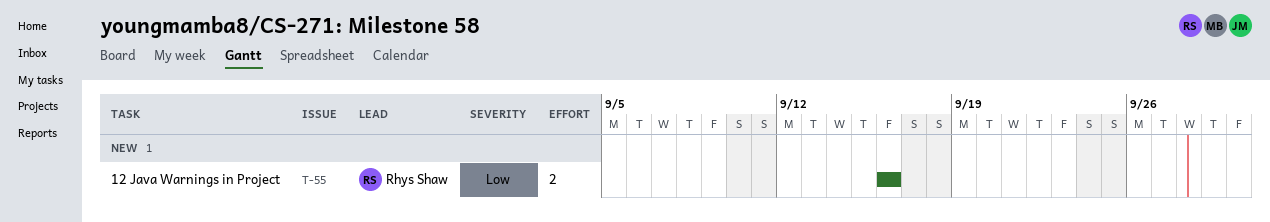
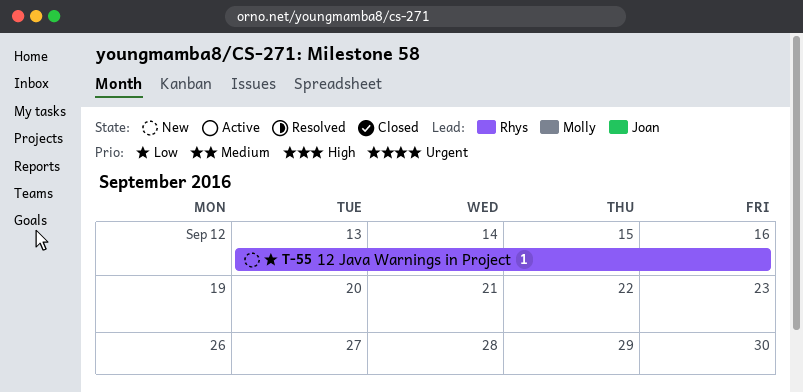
T-55, estimate: 2 -> 1
T-55, start: Sep 16 -> Sep 13

